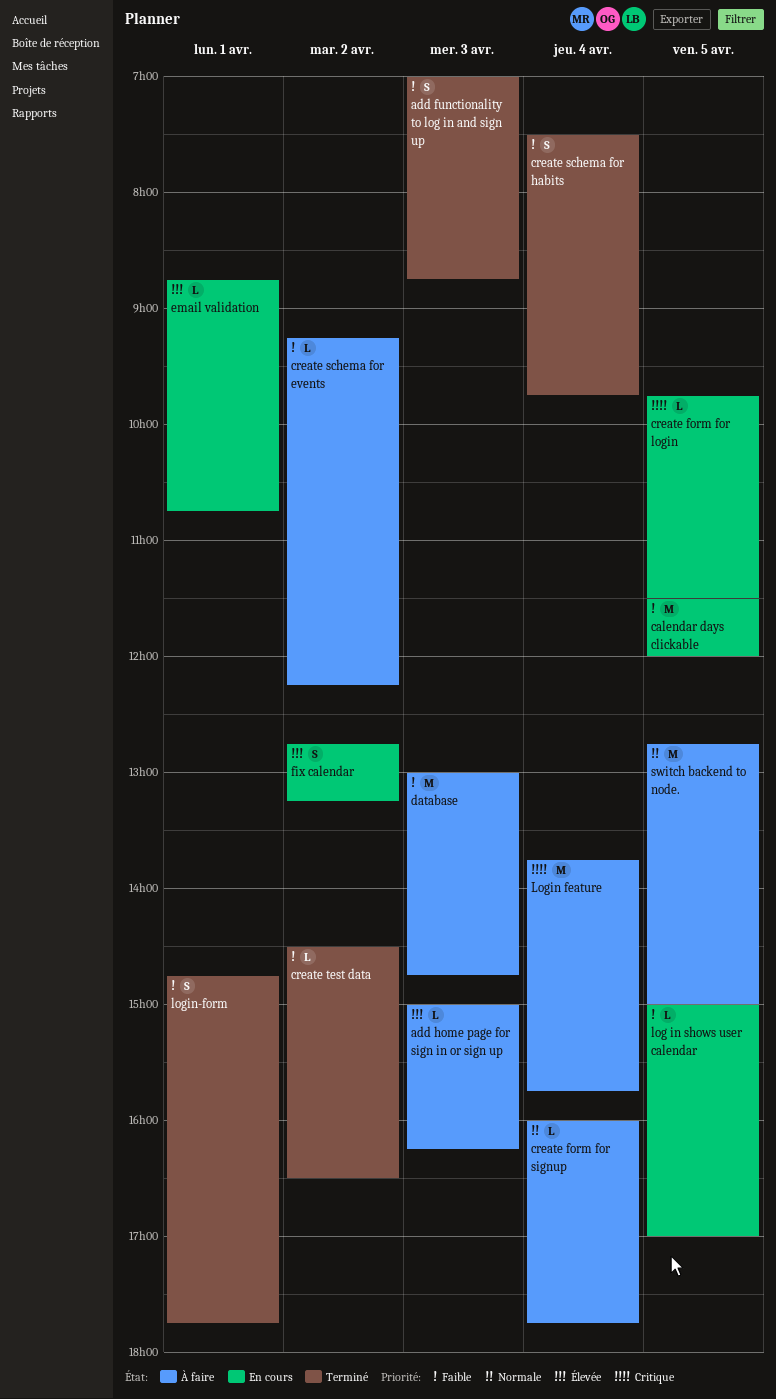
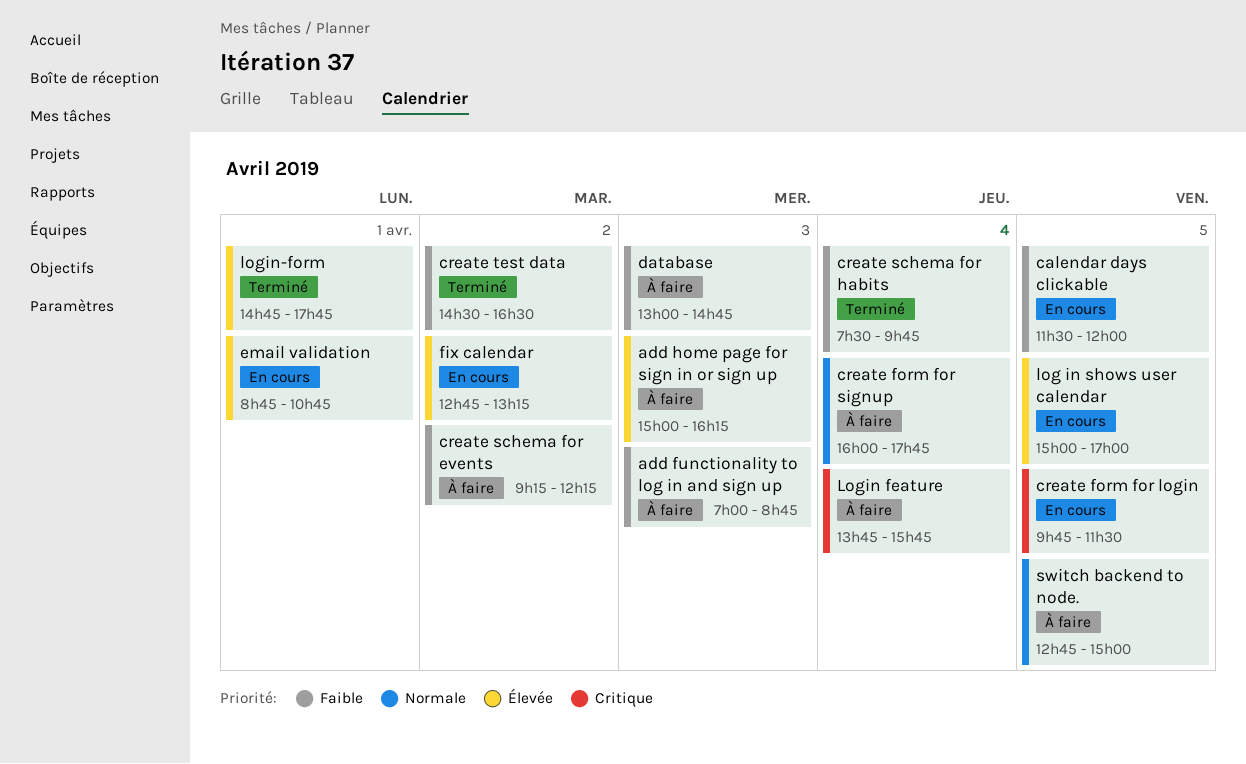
add functionality to log in and sign up, status: Terminé -> À faire
log in shows user calendar, priority: Faible -> Élevée
login-form, priority: Faible -> Élevée

